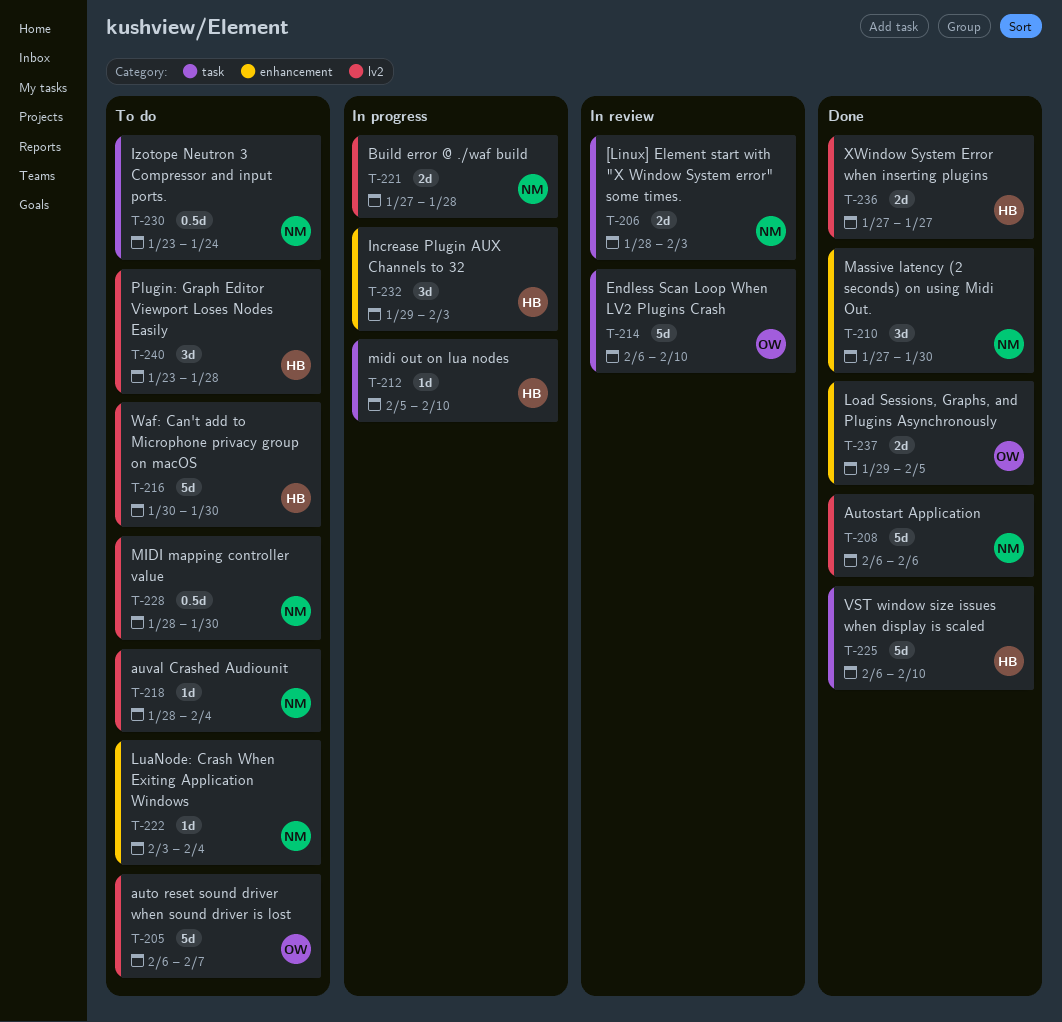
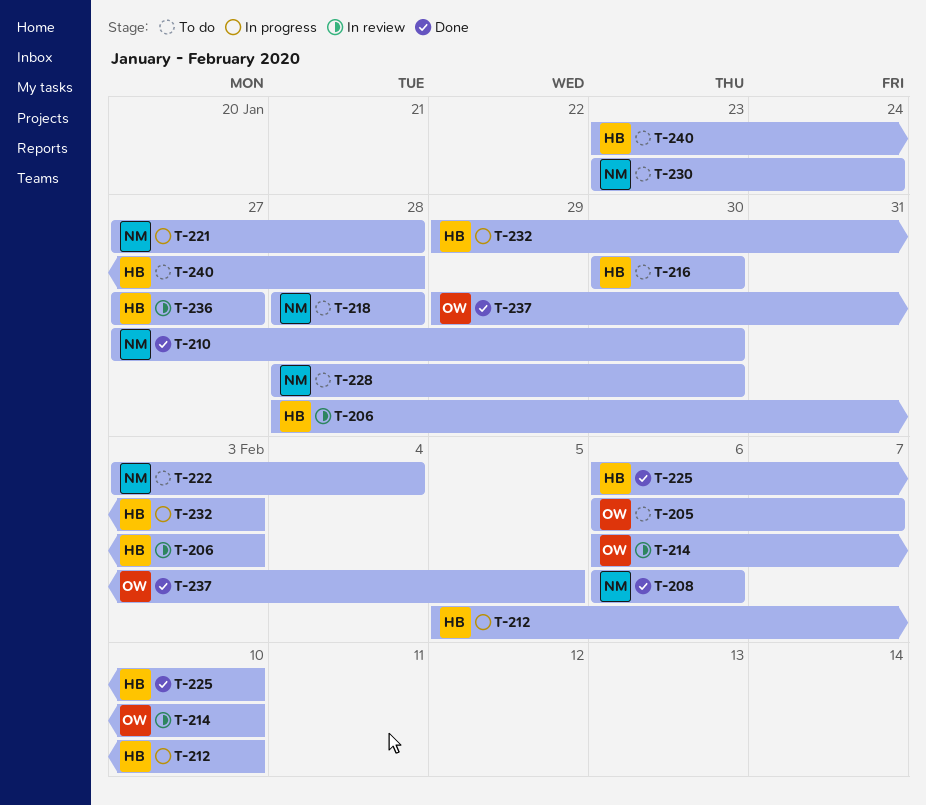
T-206, owner: NM -> HB
T-218, due: Feb 4 -> Jan 28
T-236, status: Done -> In review

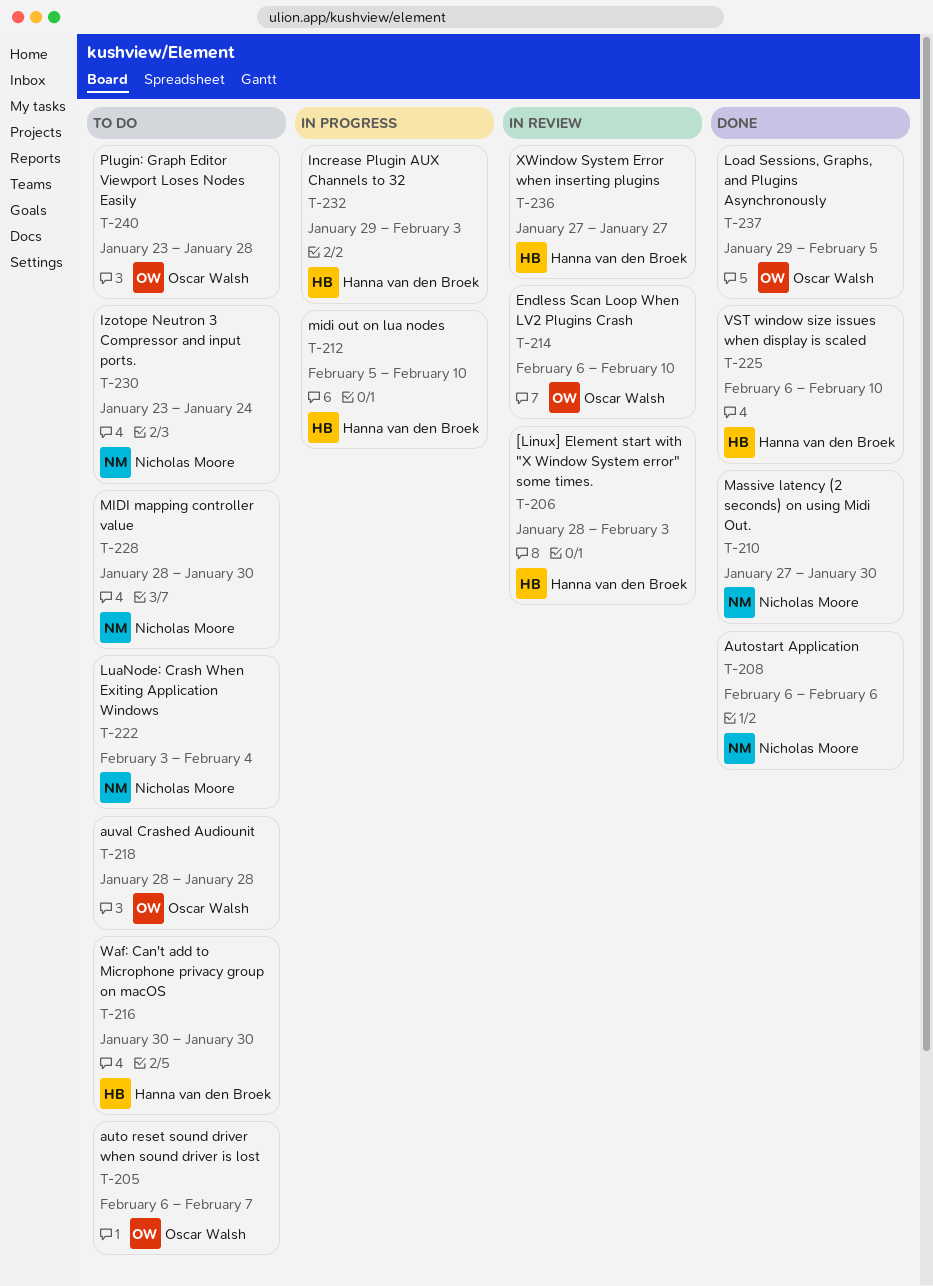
T-218, owner: Nicholas Moore -> Oscar Walsh
T-221: present -> none
T-240, owner: Hanna van den Broek -> Oscar Walsh

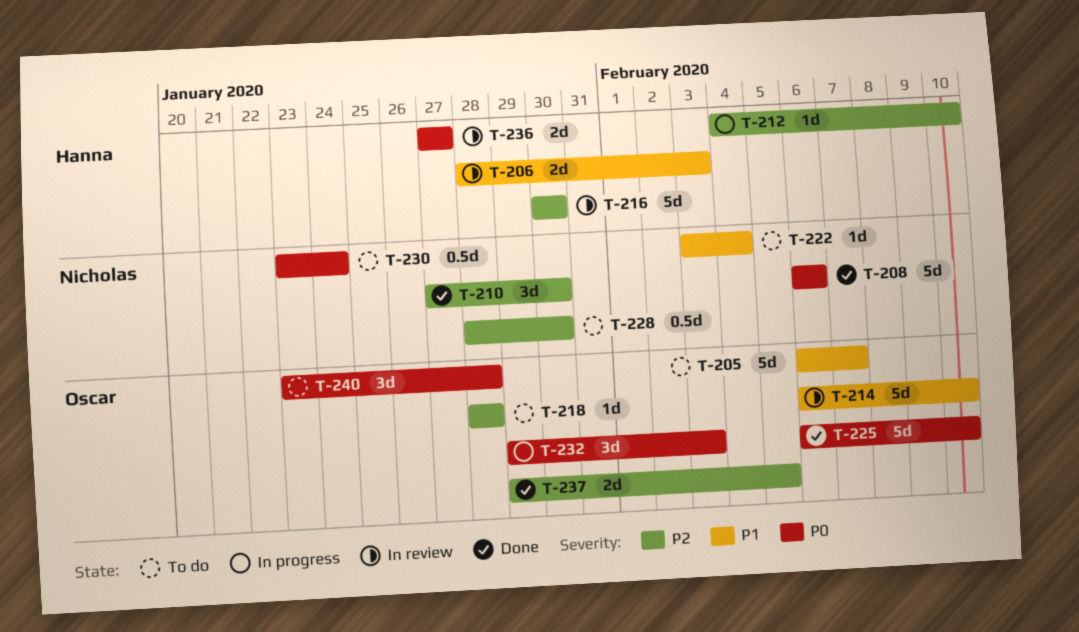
T-212, start: Feb 5 -> Feb 4
T-216, status: To do -> In review
T-225, owner: Hanna van den Broek -> Oscar Walsh
T-232, owner: Hanna van den Broek -> Oscar Walsh

